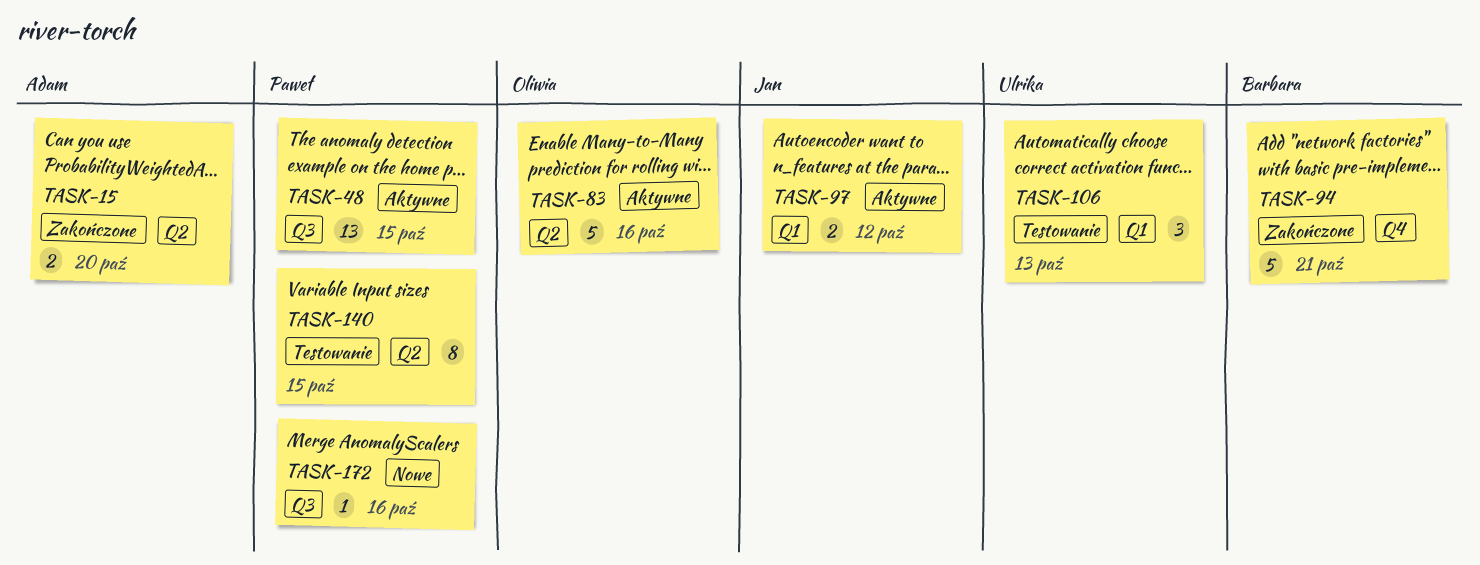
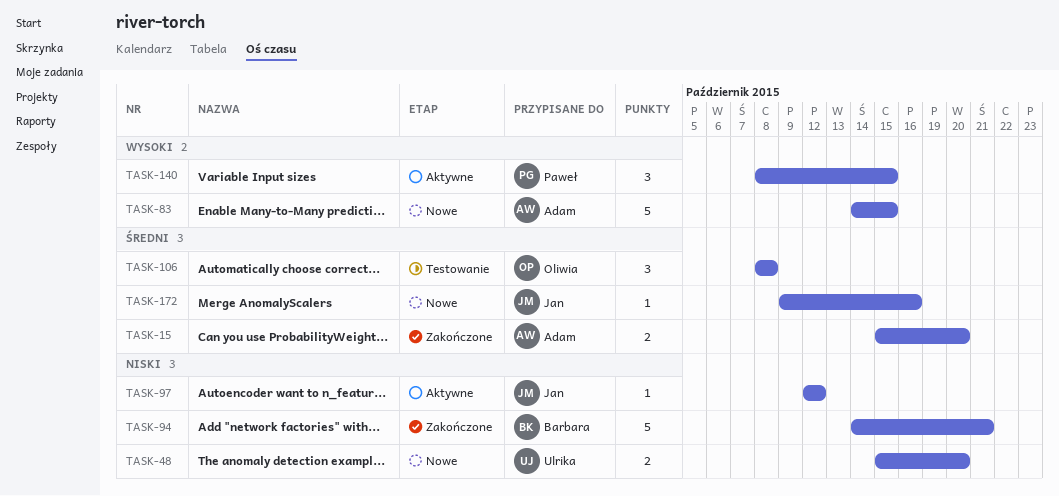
TASK-48, status: Aktywne -> Nowe
TASK-48, owner: Paweł -> Ulrika
TASK-48, estimate: 13 -> 2
TASK-48, due: Oct 15 -> Oct 20
TASK-83, status: Aktywne -> Nowe
TASK-83, owner: Oliwia -> Adam
TASK-83, due: Oct 16 -> Oct 15
TASK-97, estimate: 2 -> 1
TASK-106, owner: Ulrika -> Oliwia
TASK-106, due: Oct 13 -> Oct 8
TASK-140, status: Testowanie -> Aktywne
TASK-140, estimate: 8 -> 3
TASK-172, owner: Paweł -> Jan

